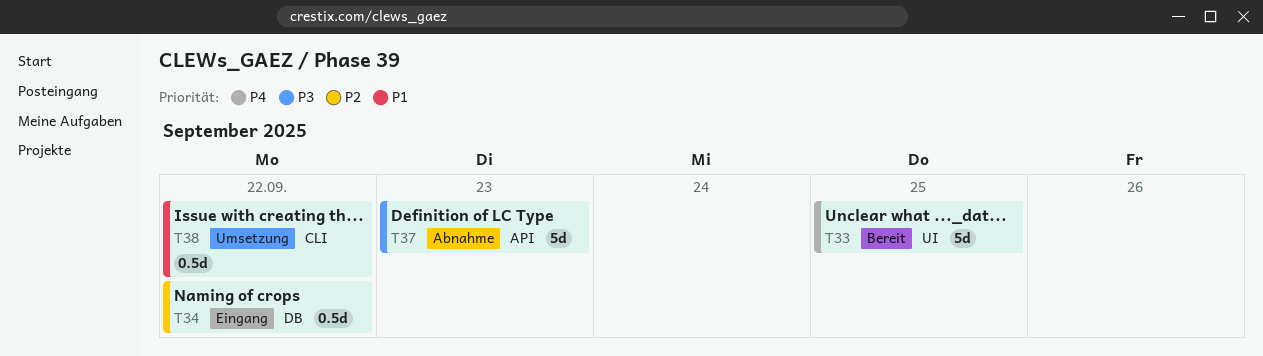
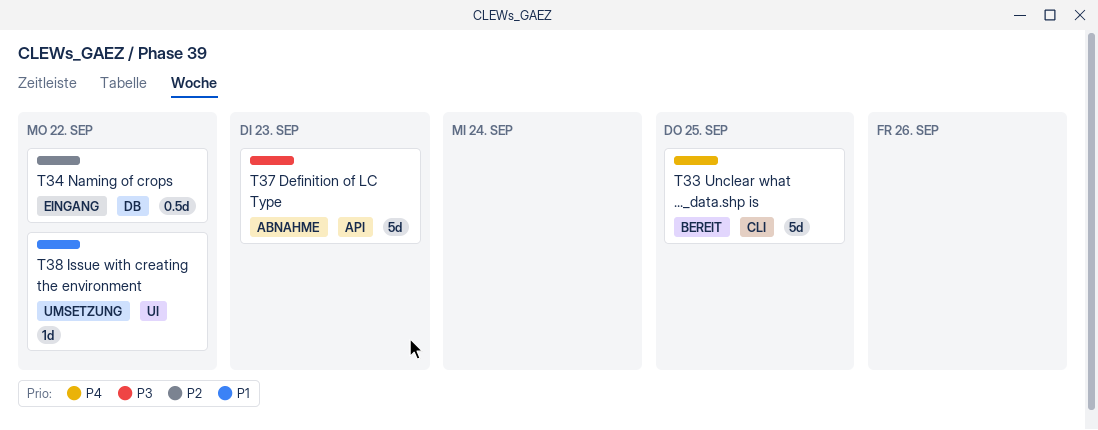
T33, label: UI -> CLI
T38, label: CLI -> UI
T38, estimate: 0.5d -> 1d

